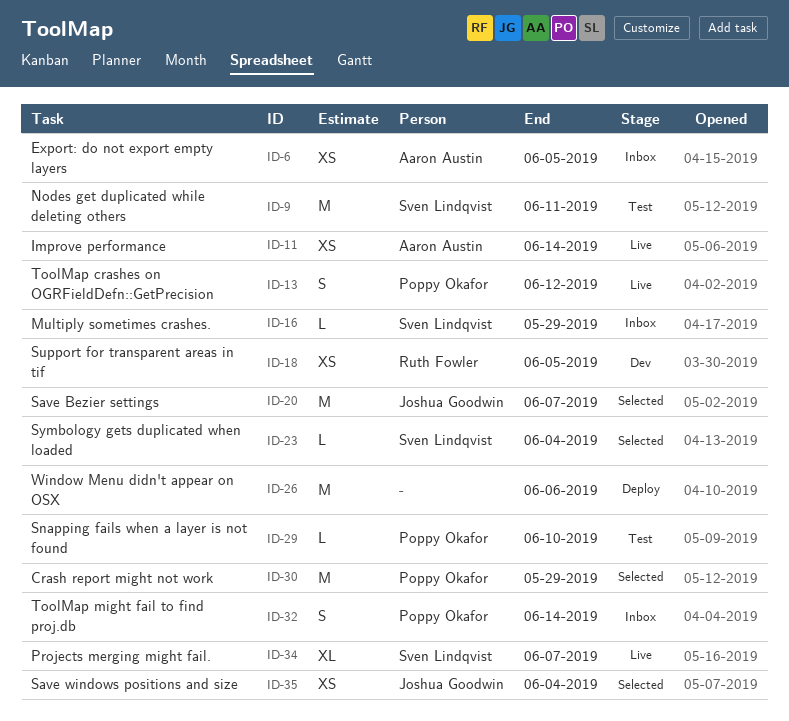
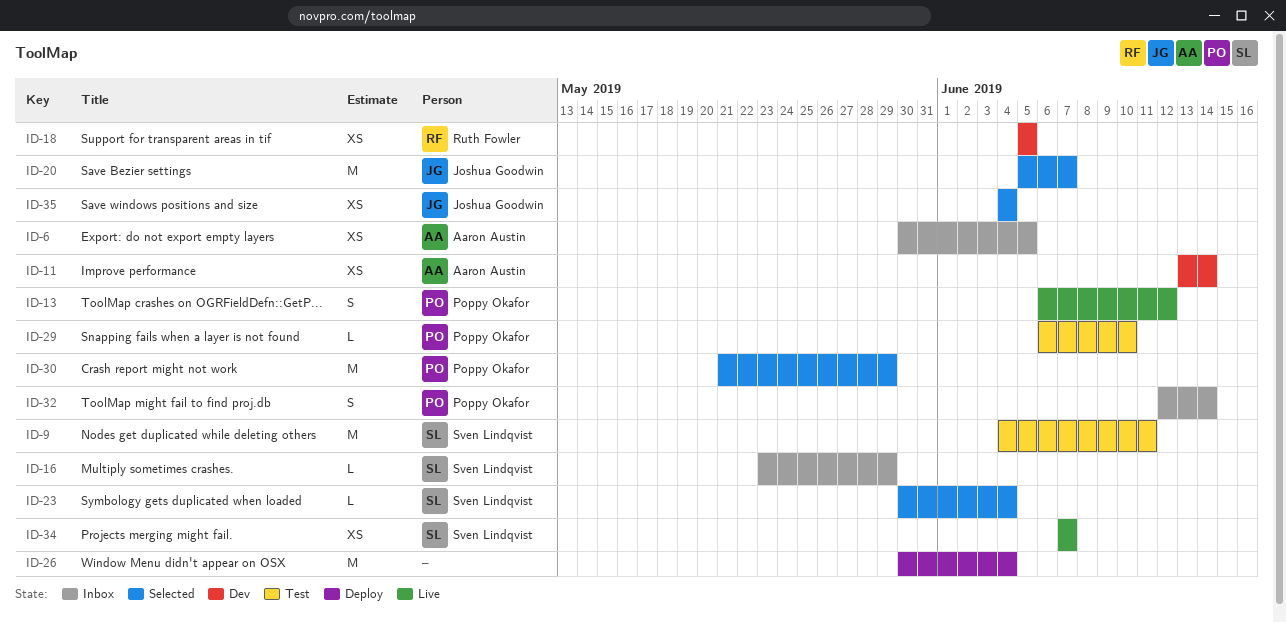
ID-11, status: Live -> Dev
ID-26, due: Jun 6 -> Jun 4
ID-34, estimate: XL -> XS

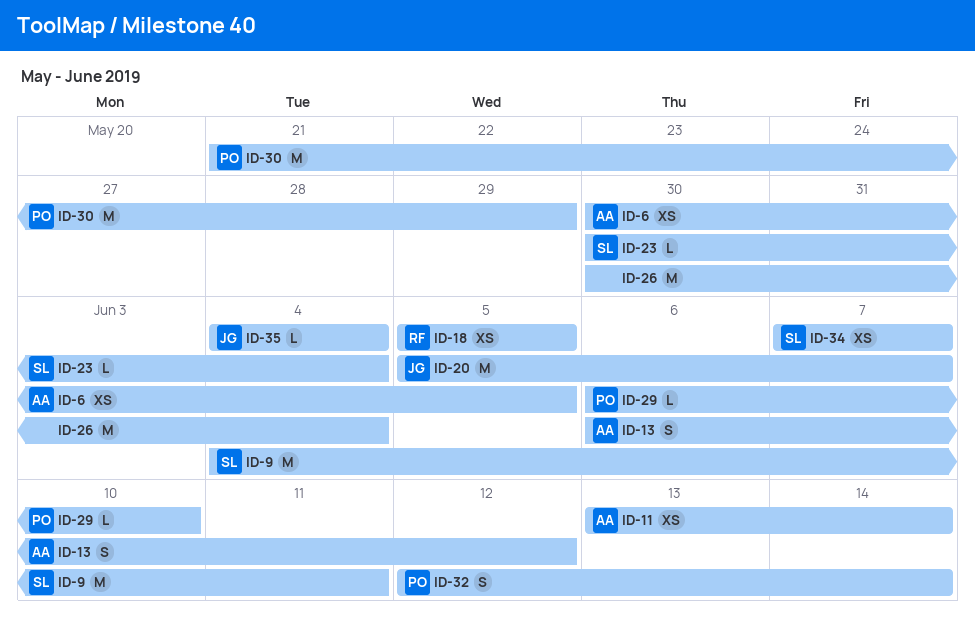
ID-13, owner: Poppy Okafor -> Aaron Austin
ID-16: present -> none
ID-35, estimate: XS -> L

